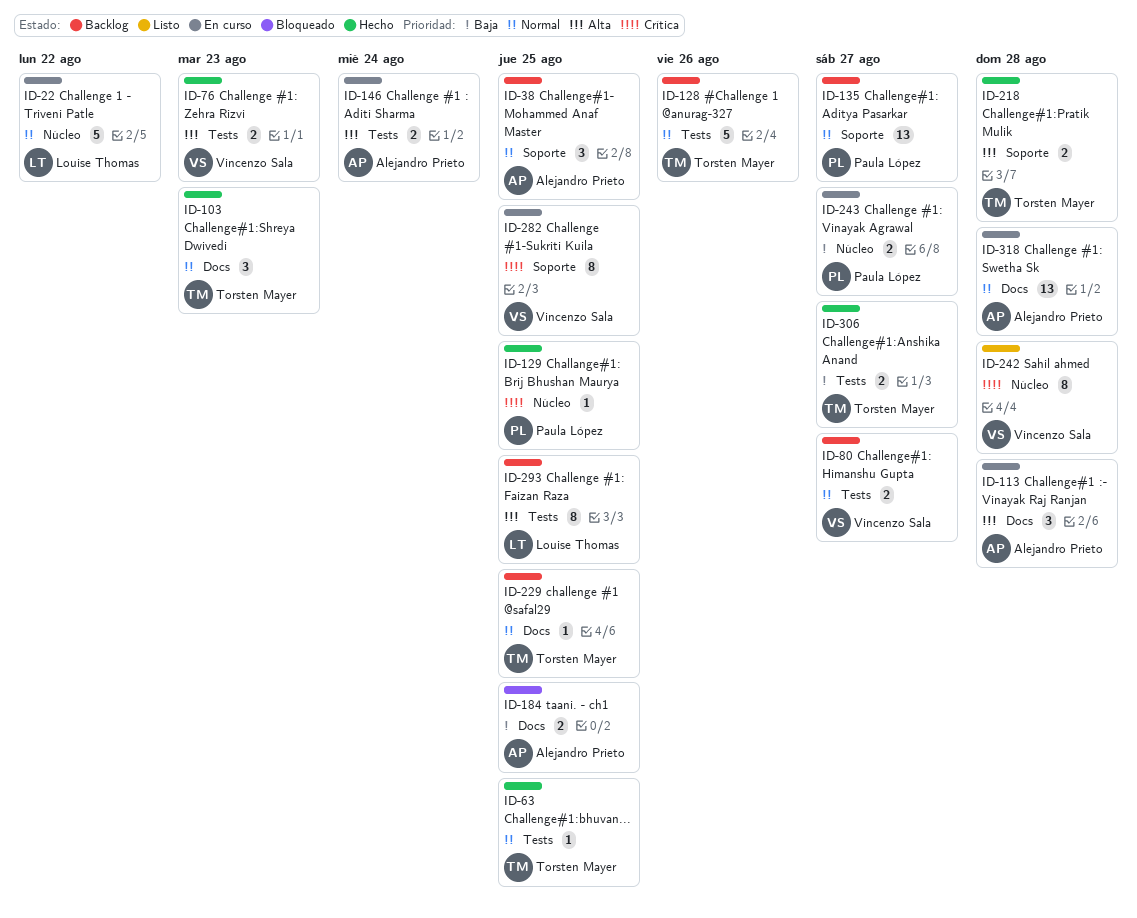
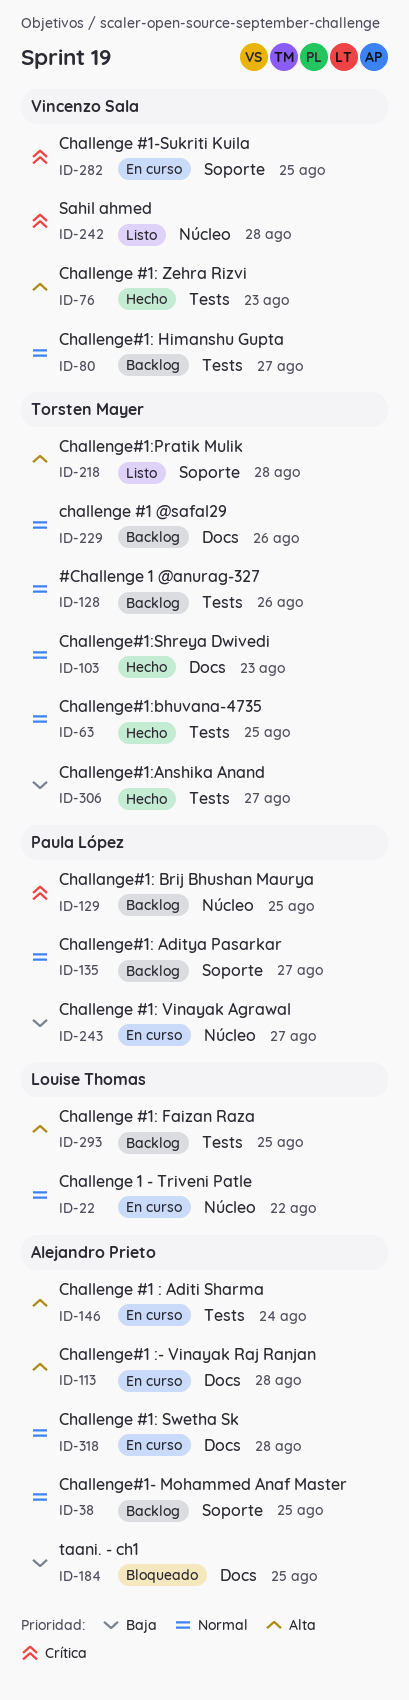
ID-129, status: Hecho -> Backlog
ID-218, status: Hecho -> Listo
ID-229, due: Aug 25 -> Aug 26

